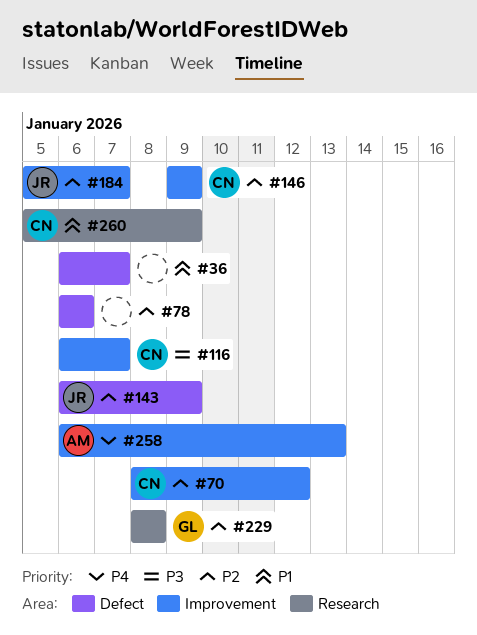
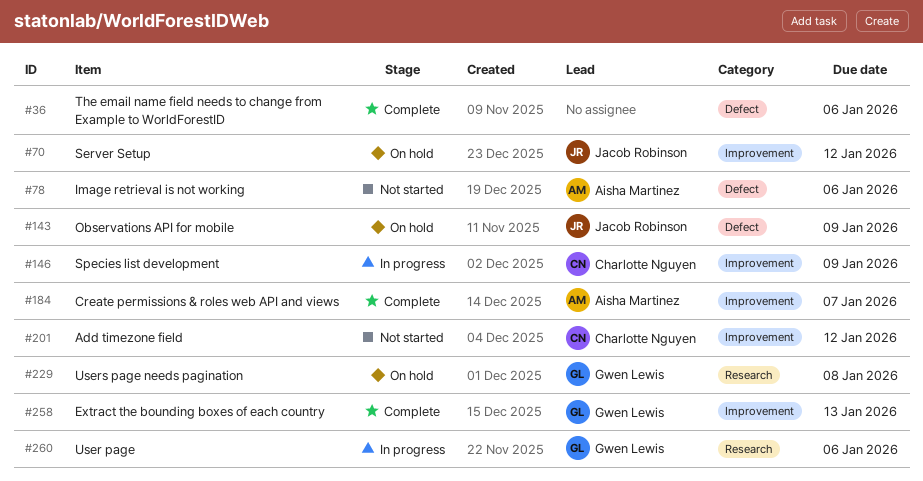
#36, due: Jan 7 -> Jan 6
#70, owner: Charlotte Nguyen -> Jacob Robinson
#78, owner: none -> Aisha Martinez
#116: present -> none
#184, owner: Jacob Robinson -> Aisha Martinez
#201: none -> present
#258, owner: Aisha Martinez -> Gwen Lewis
#260, owner: Charlotte Nguyen -> Gwen Lewis
#260, due: Jan 9 -> Jan 6

